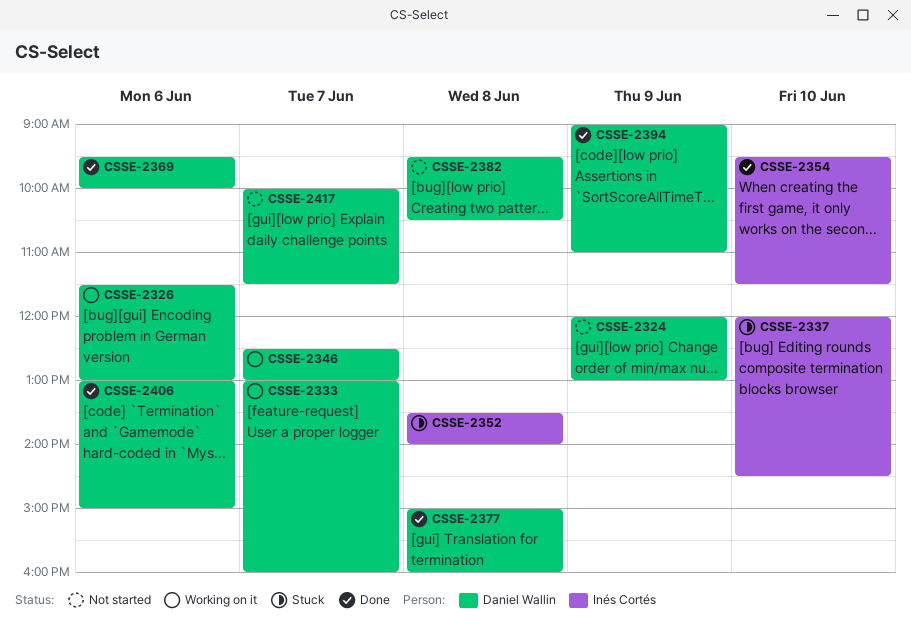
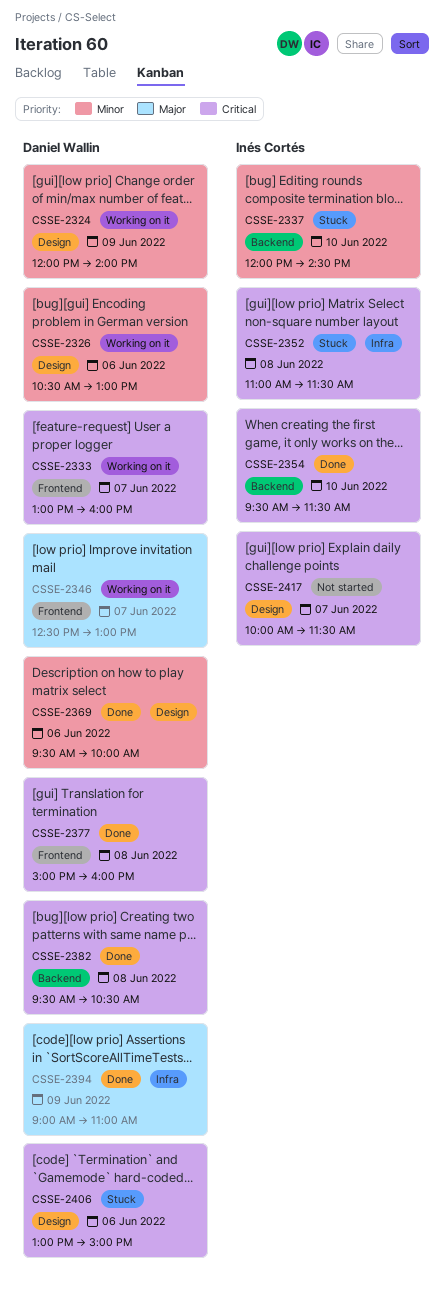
CSSE-2324, status: Not started -> Working on it
CSSE-2324, ends: 13:00 -> 14:00
CSSE-2326, begins: 11:30 -> 10:30
CSSE-2352, begins: 13:30 -> 11:00
CSSE-2352, ends: 14:00 -> 11:30
CSSE-2382, status: Not started -> Done
CSSE-2406, status: Done -> Stuck
CSSE-2417, owner: Daniel Wallin -> Inés Cortés

